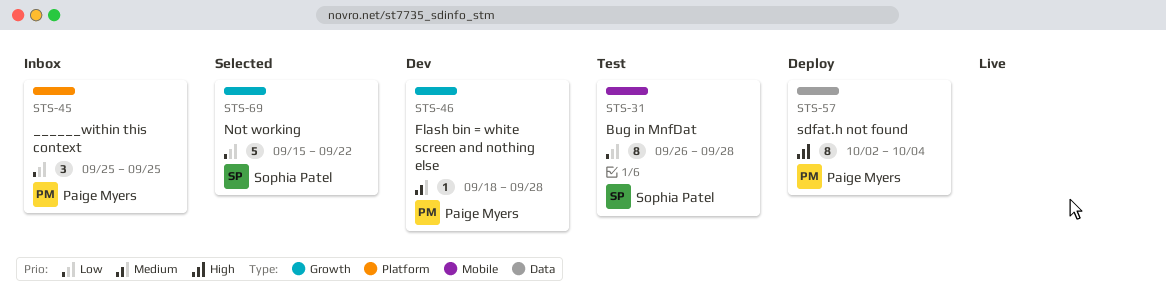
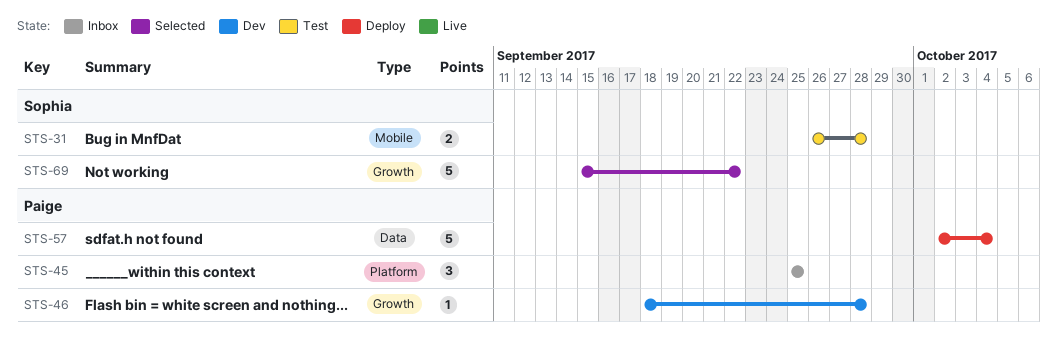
STS-31, estimate: 8 -> 2
STS-57, estimate: 8 -> 5

